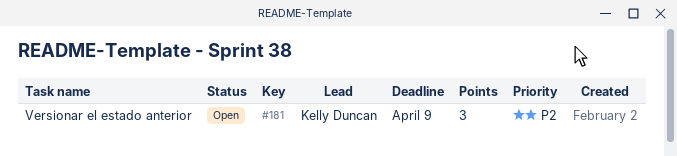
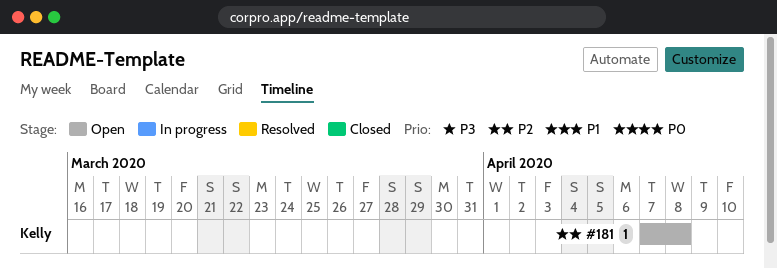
#181, estimate: 3 -> 1
#181, due: Apr 9 -> Apr 8

